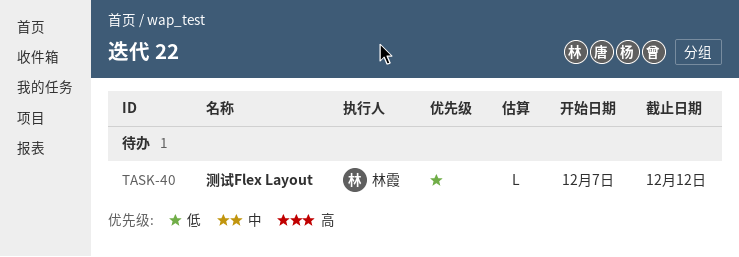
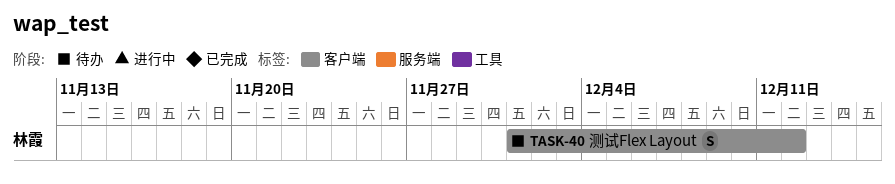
TASK-40, estimate: L -> S
TASK-40, start: Dec 7 -> Dec 1

